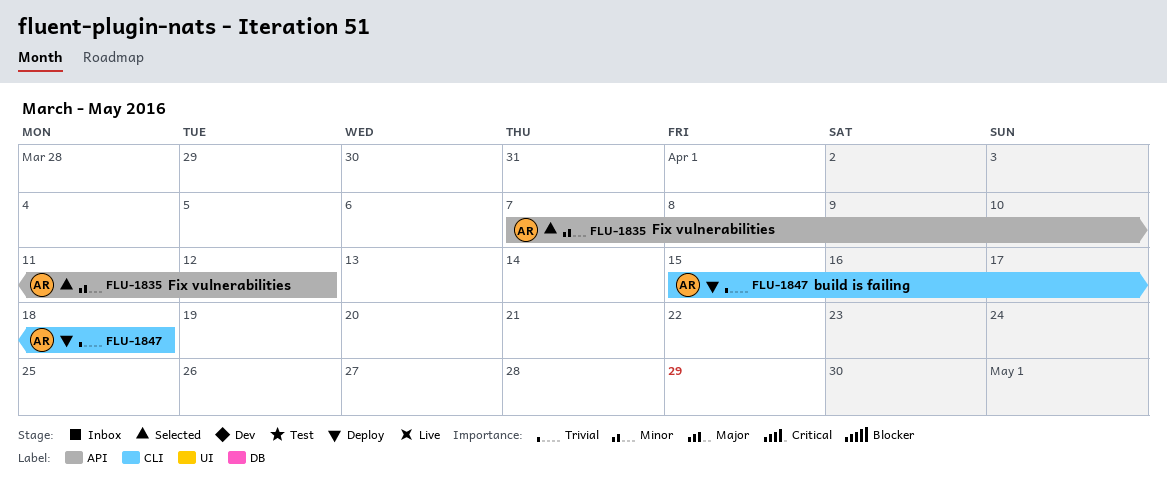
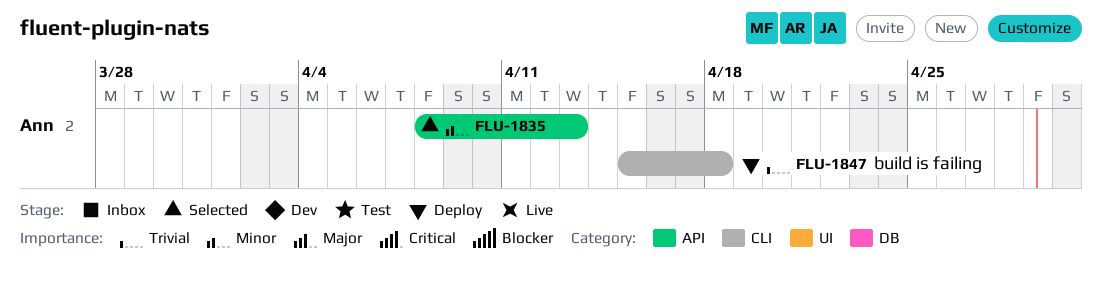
FLU-1835, start: Apr 7 -> Apr 8
FLU-1835, due: Apr 12 -> Apr 13

